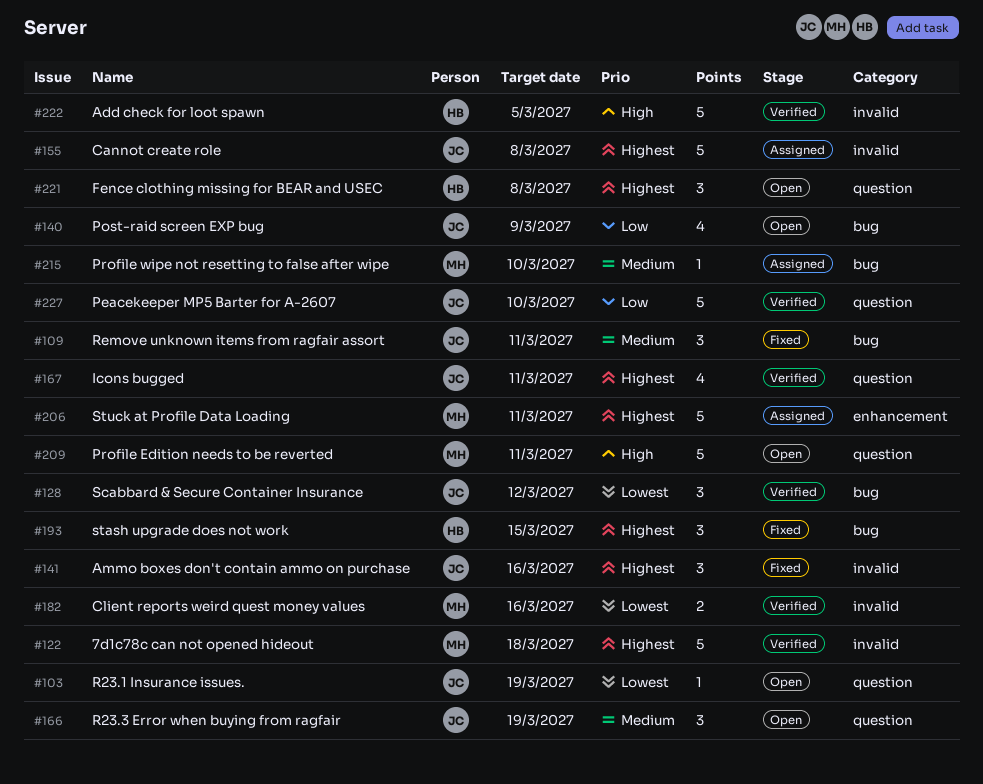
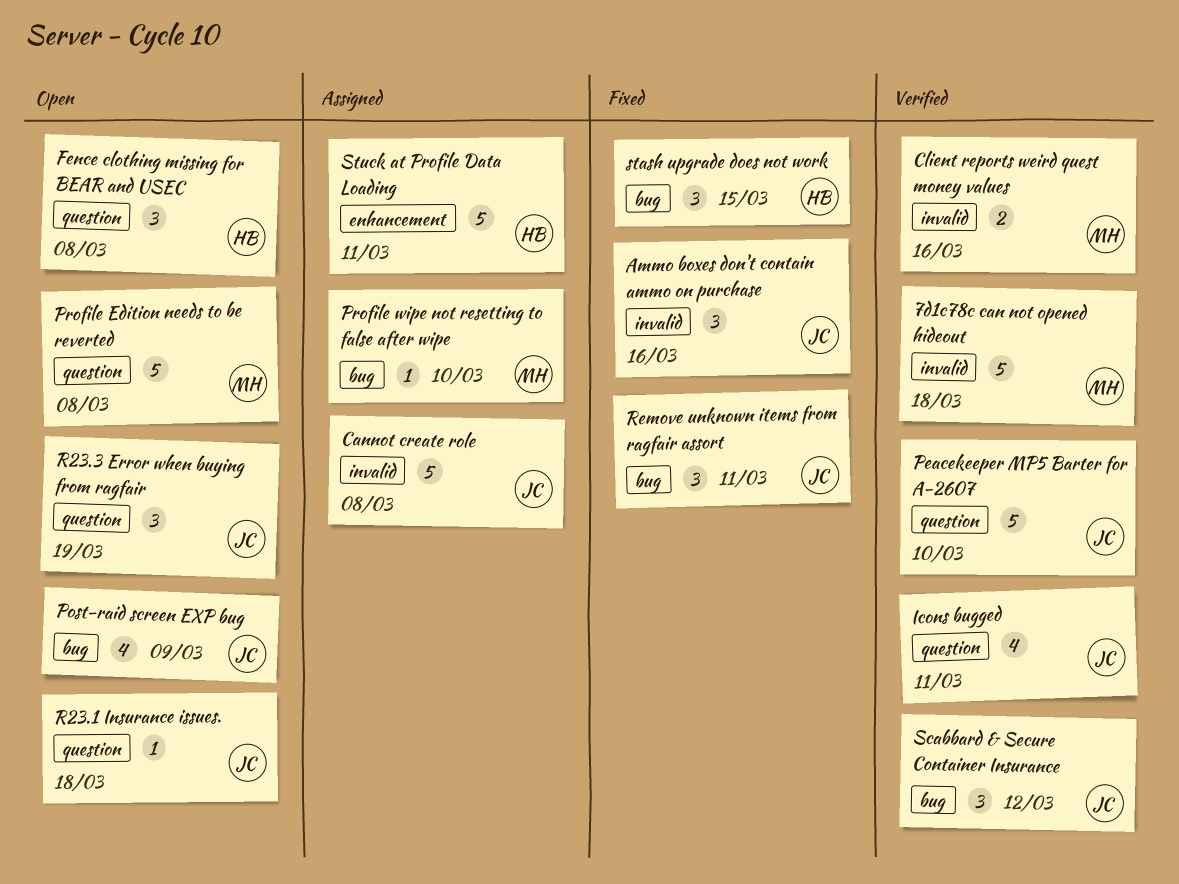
Add check for loot spawn: present -> none
Profile Edition needs to be reverted, due: Mar 11 -> Mar 8
R23.1 Insurance issues., due: Mar 19 -> Mar 18
Stuck at Profile Data Loading, owner: MH -> HB

